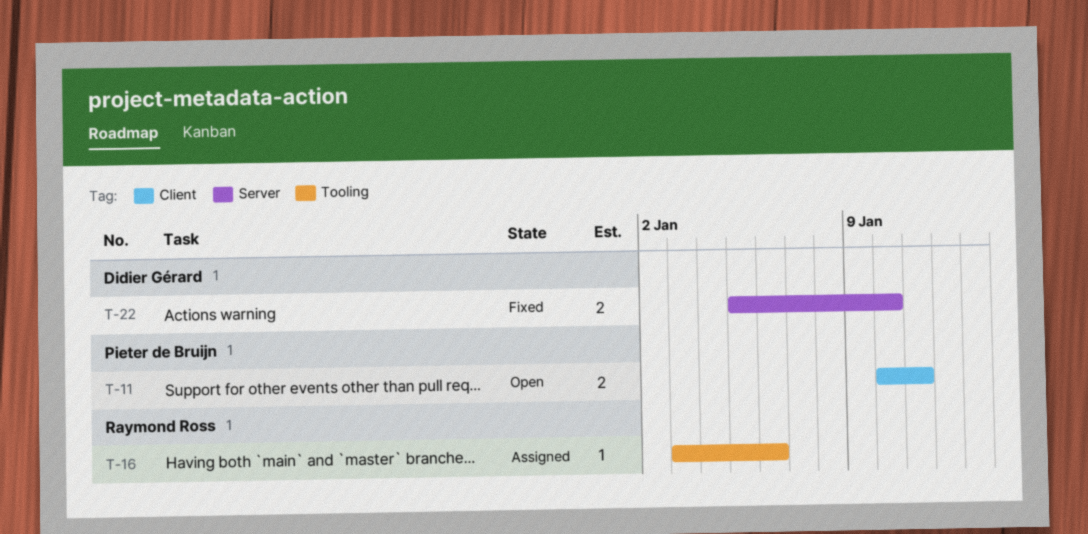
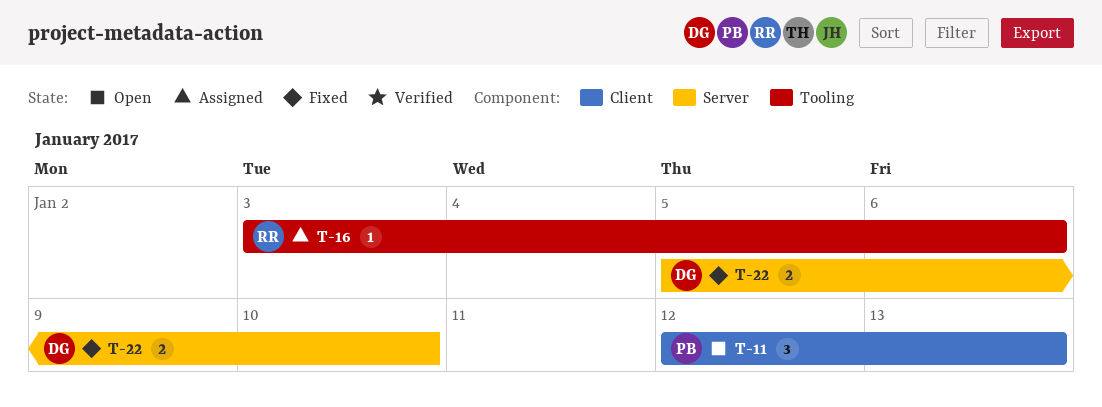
T-11, estimate: 2 -> 3
T-11, start: Jan 10 -> Jan 12
T-11, due: Jan 11 -> Jan 13

